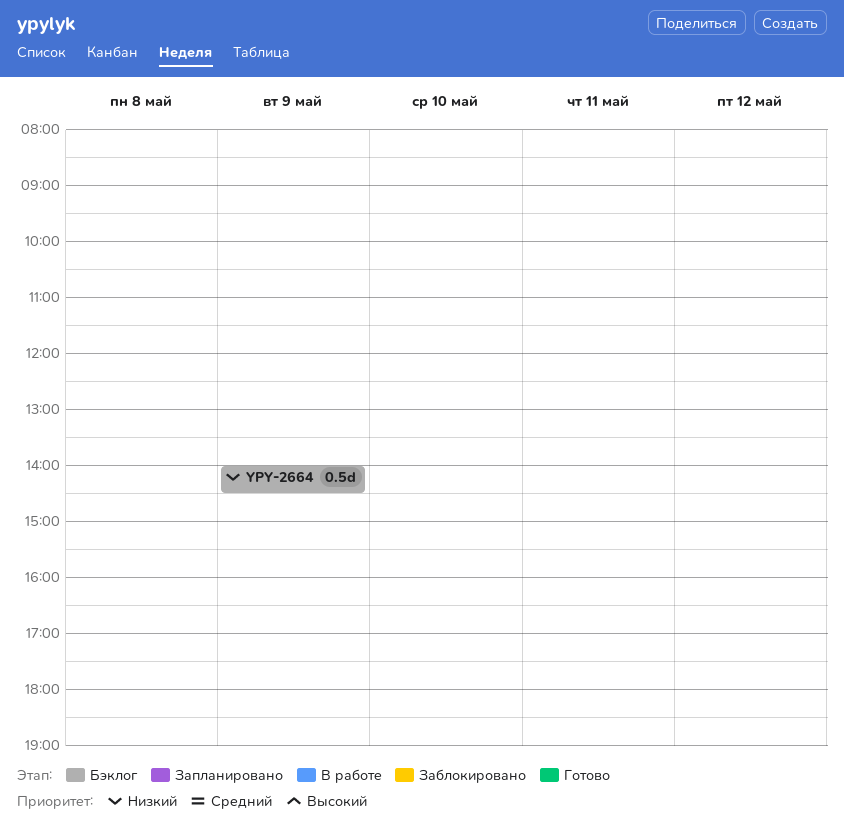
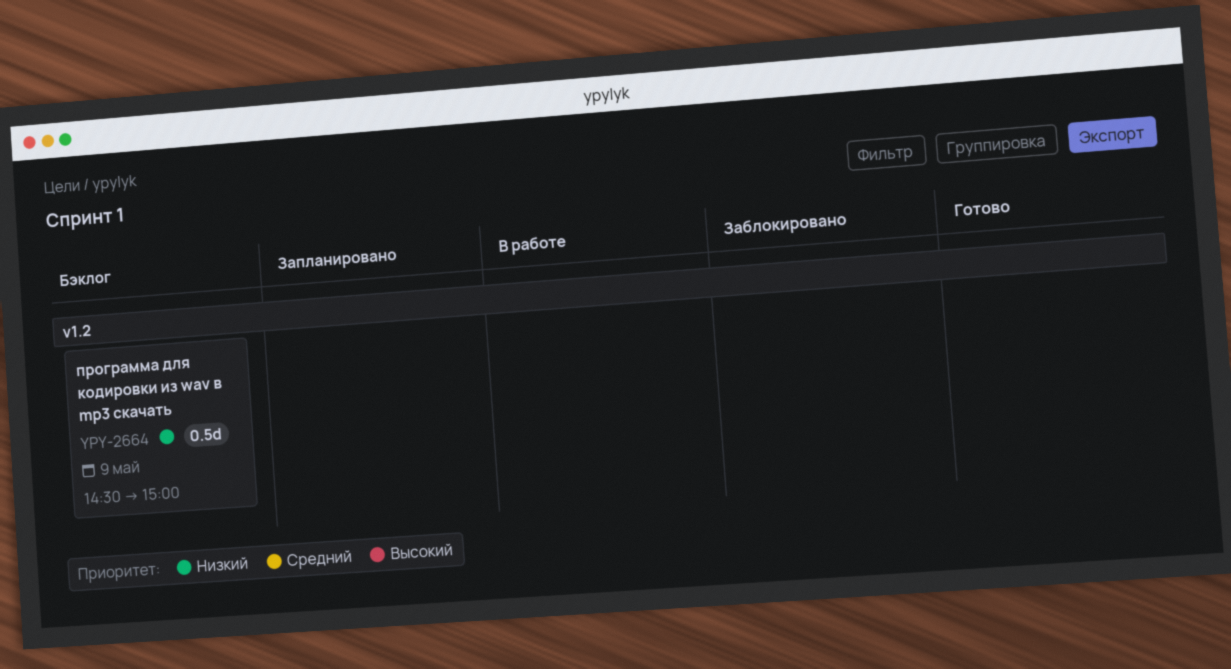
YPY-2664, begins: 14:00 -> 14:30
YPY-2664, ends: 14:30 -> 15:00

